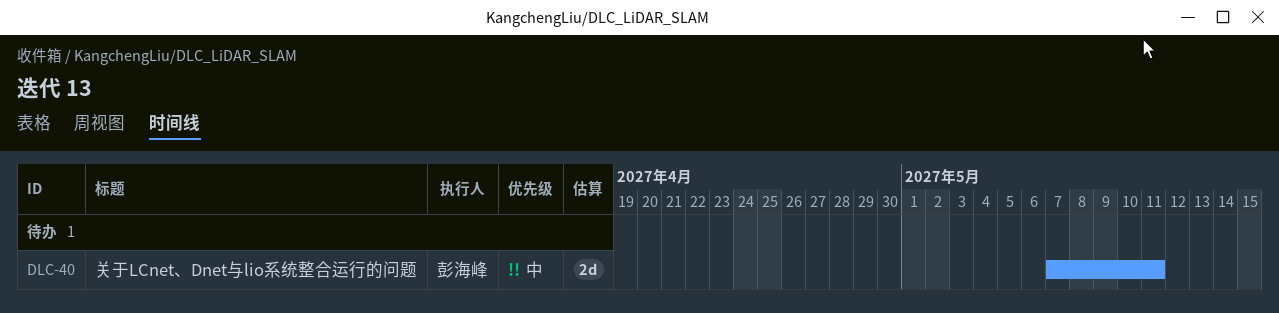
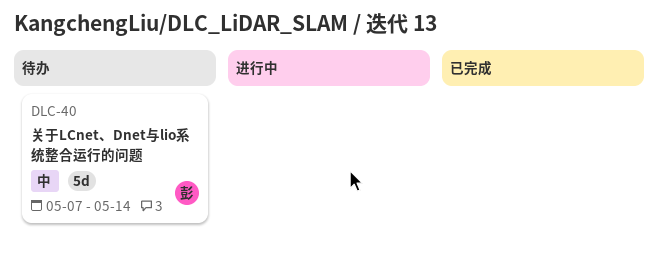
DLC-40, estimate: 2d -> 5d
DLC-40, due: May 11 -> May 14

